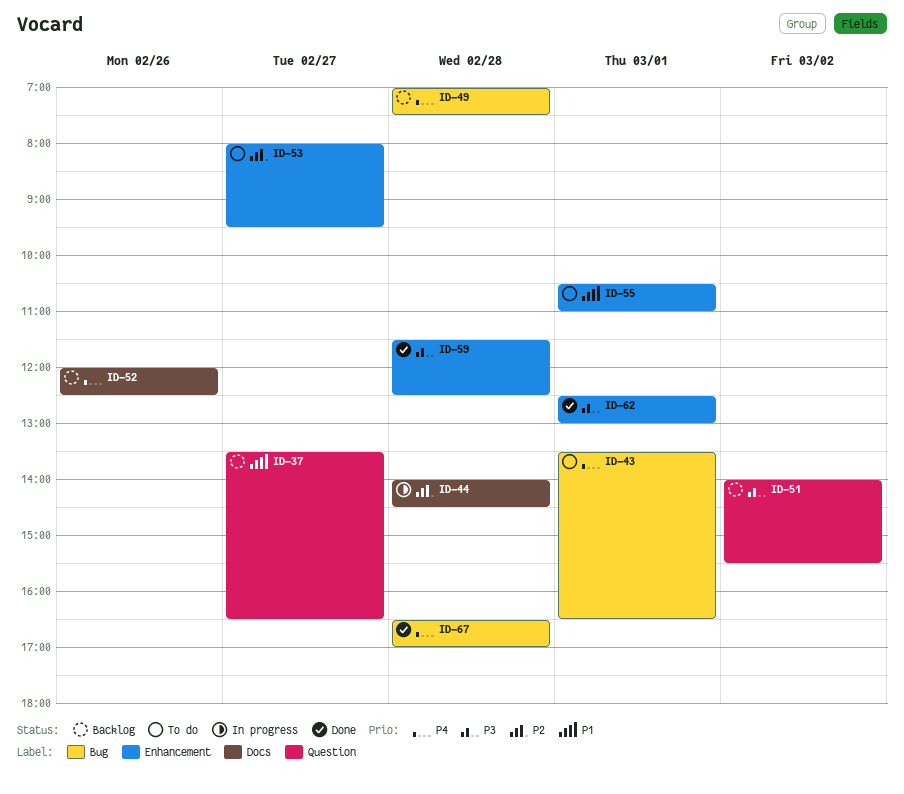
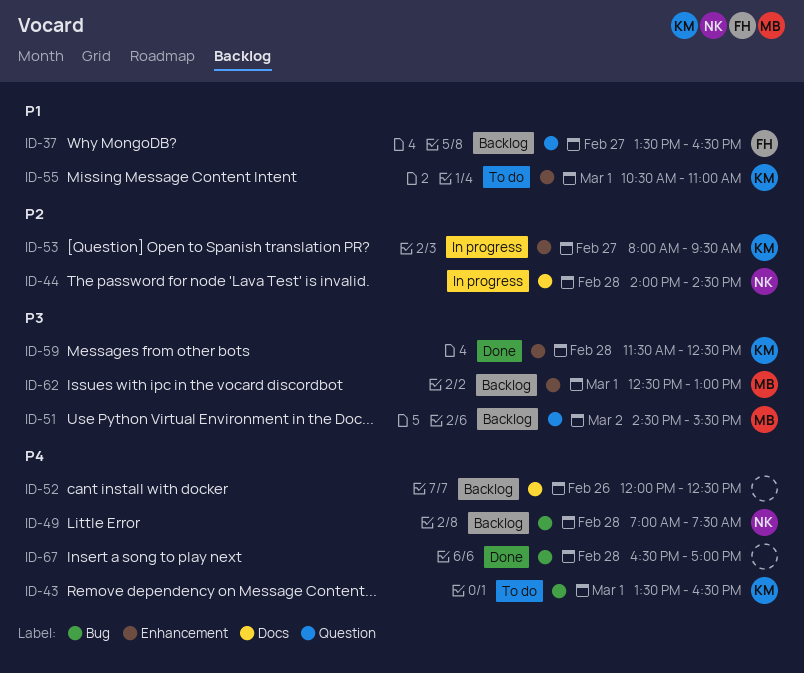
ID-51, begins: 14:00 -> 14:30
ID-53, status: To do -> In progress
ID-62, status: Done -> Backlog

